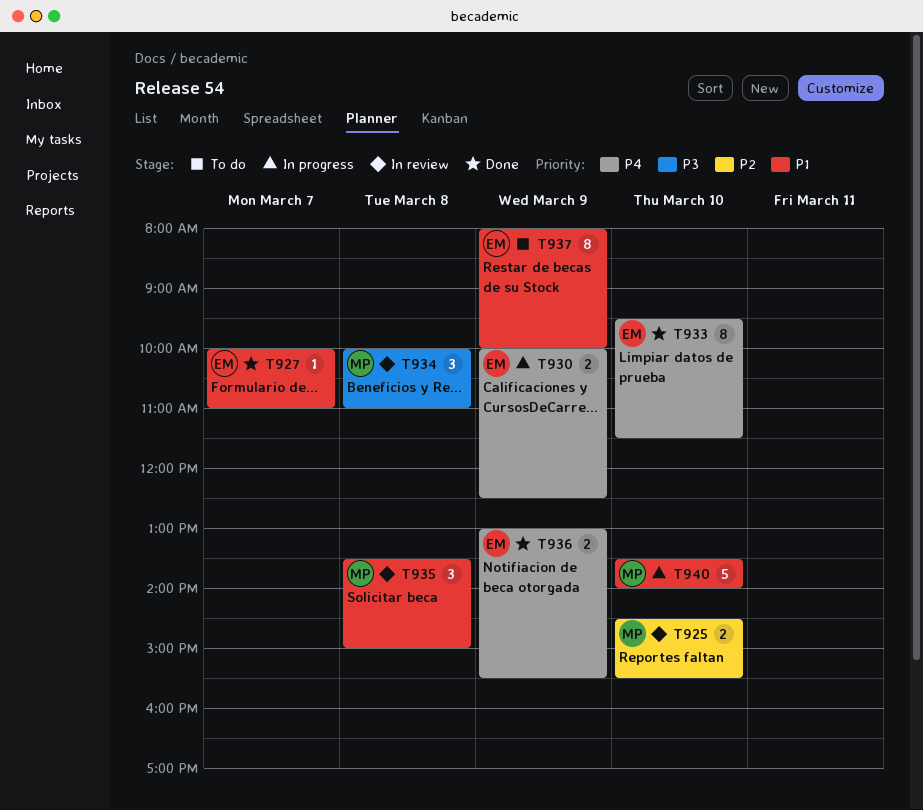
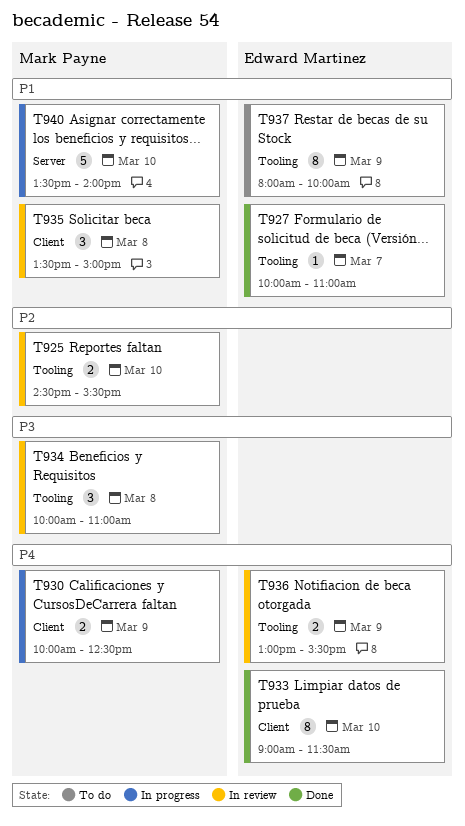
T930, owner: Edward Martinez -> Mark Payne
T933, begins: 09:30 -> 09:00
T936, status: Done -> In review

